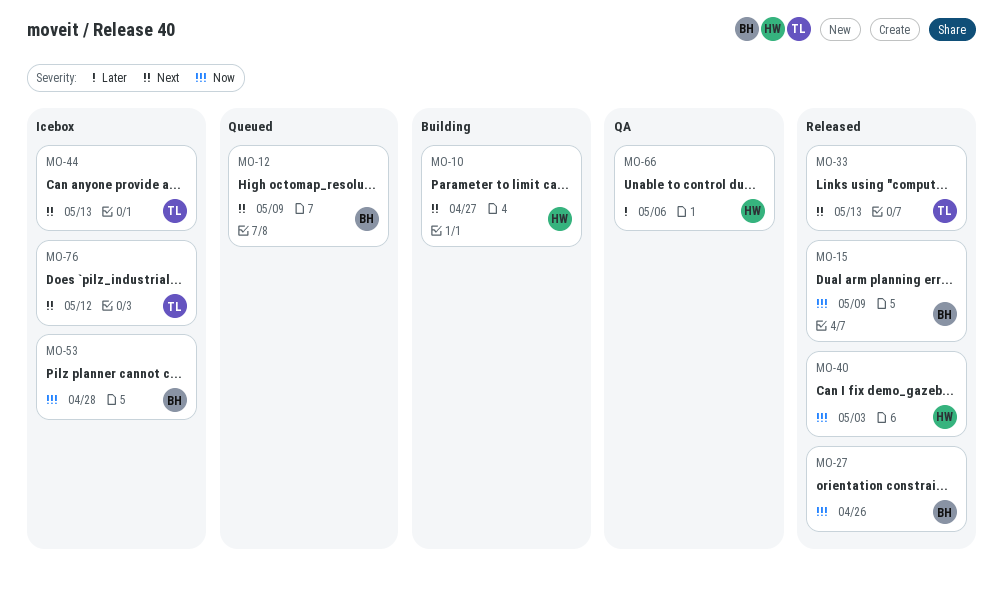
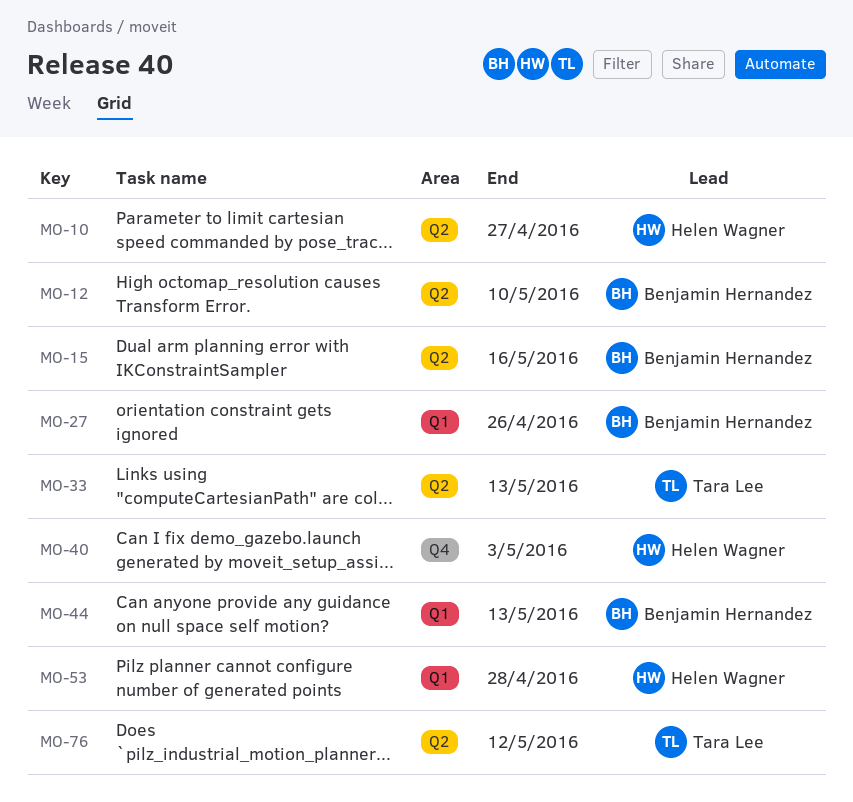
MO-12, due: May 9 -> May 10
MO-15, due: May 9 -> May 16
MO-44, owner: Tara Lee -> Benjamin Hernandez
MO-53, owner: Benjamin Hernandez -> Helen Wagner
MO-66: present -> none

